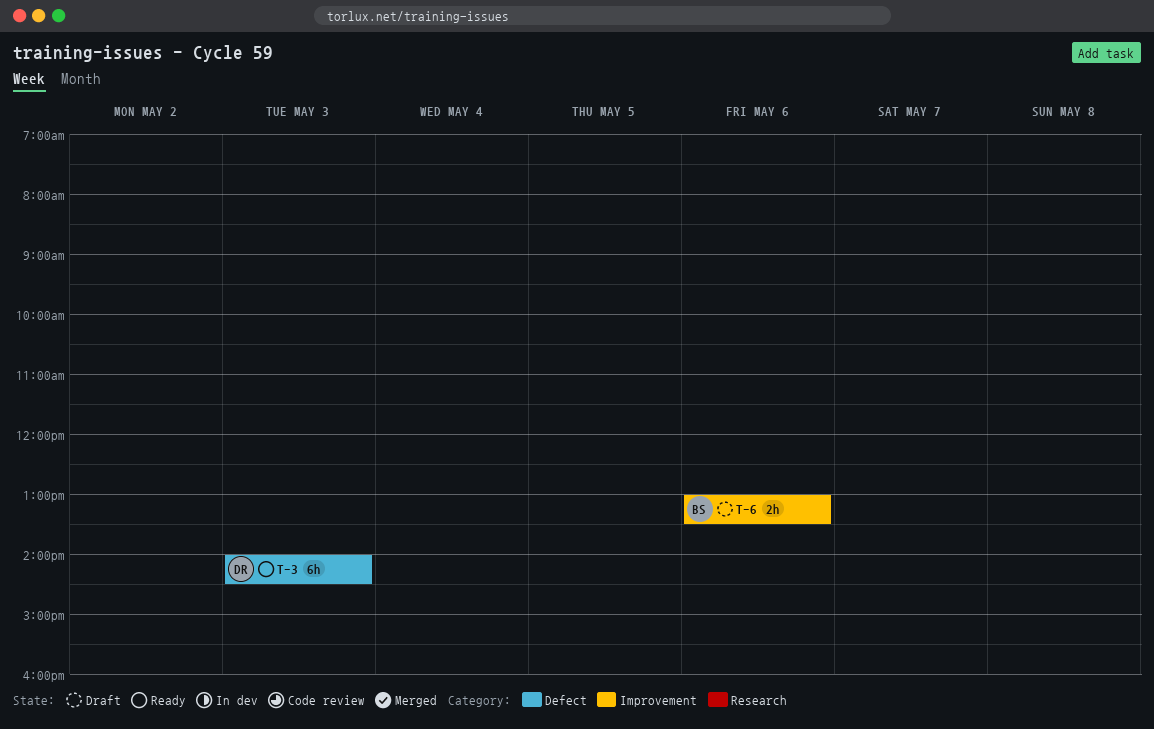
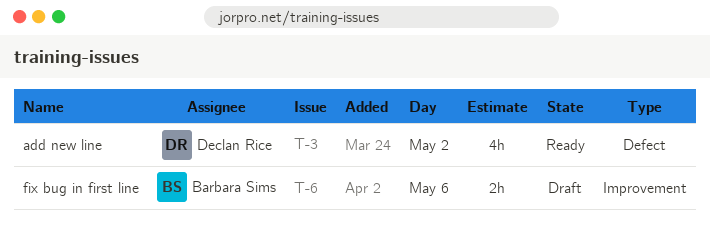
T-3, estimate: 6h -> 4h
T-3, day: May 3 -> May 2

